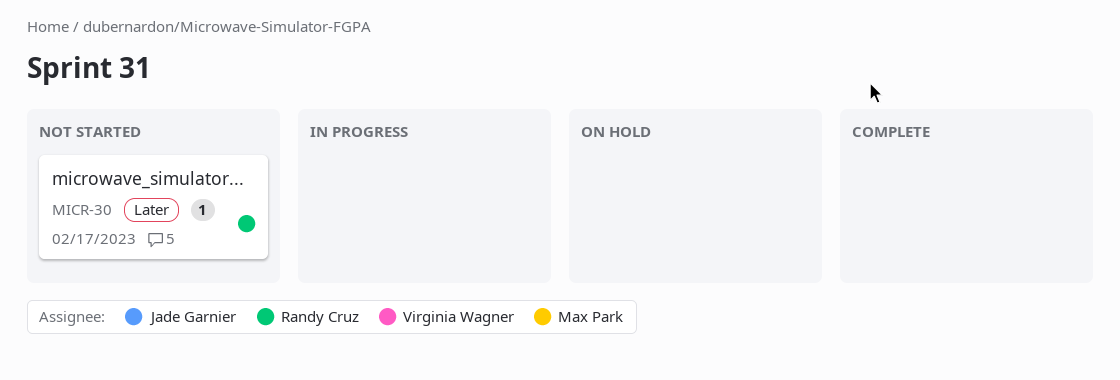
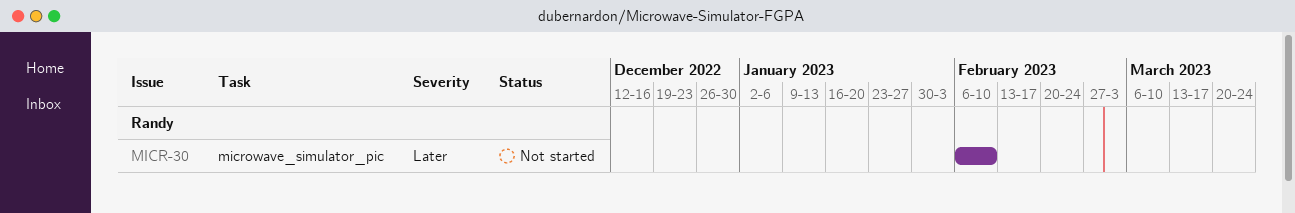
MICR-30, due: Feb 17 -> Feb 10

